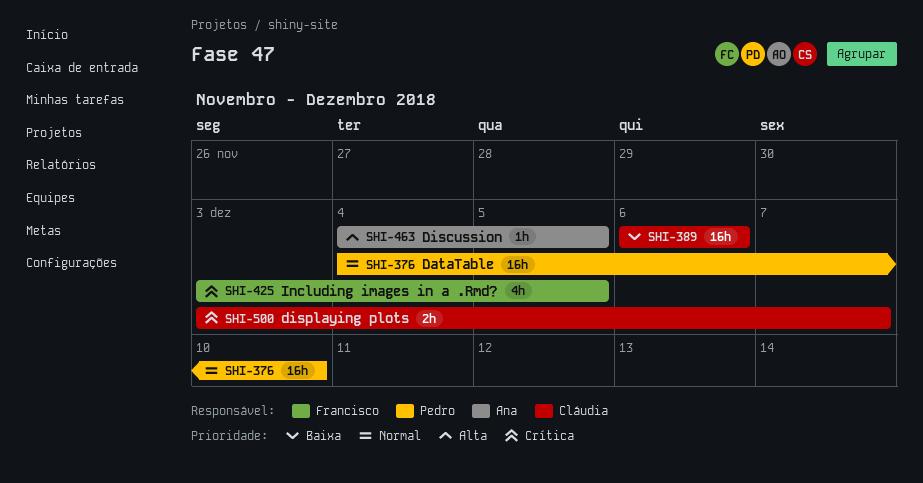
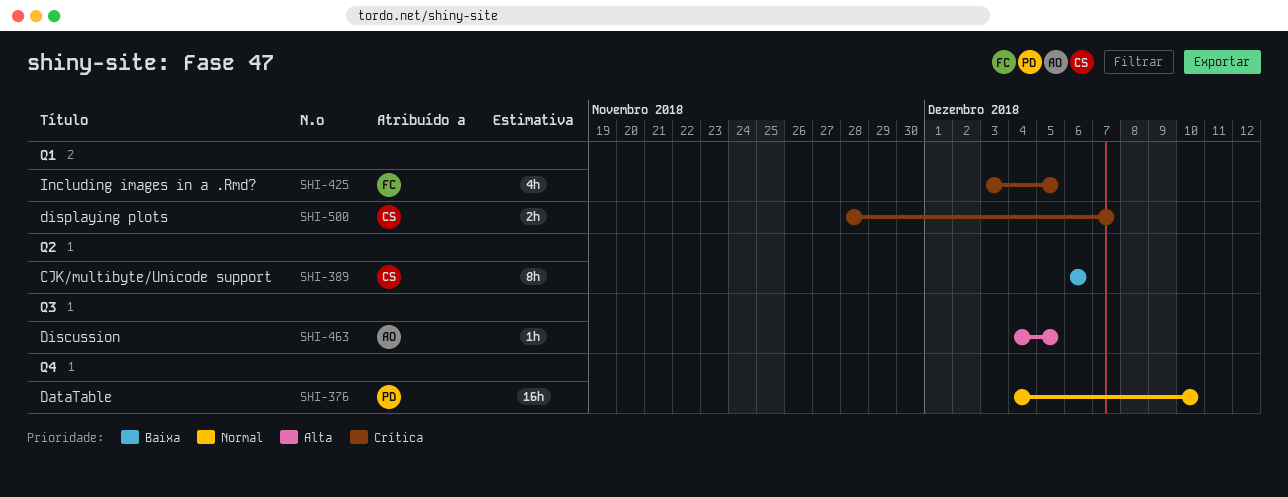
SHI-389, estimate: 16h -> 8h
SHI-500, start: Dec 3 -> Nov 28

